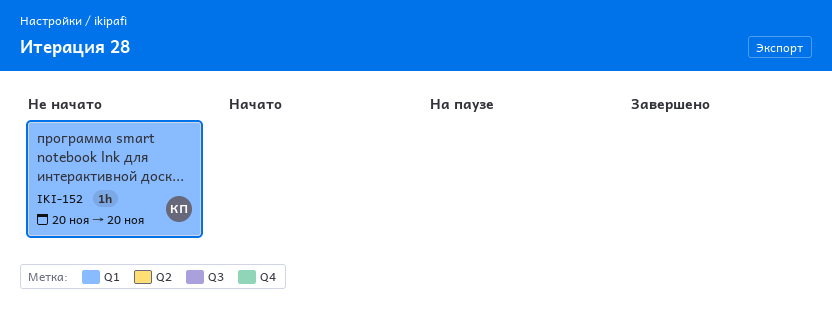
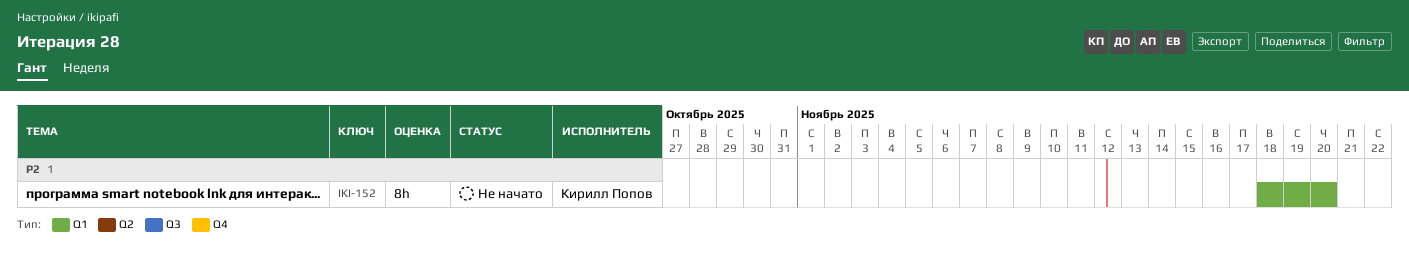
IKI-152, estimate: 1h -> 8h
IKI-152, start: Nov 20 -> Nov 18

